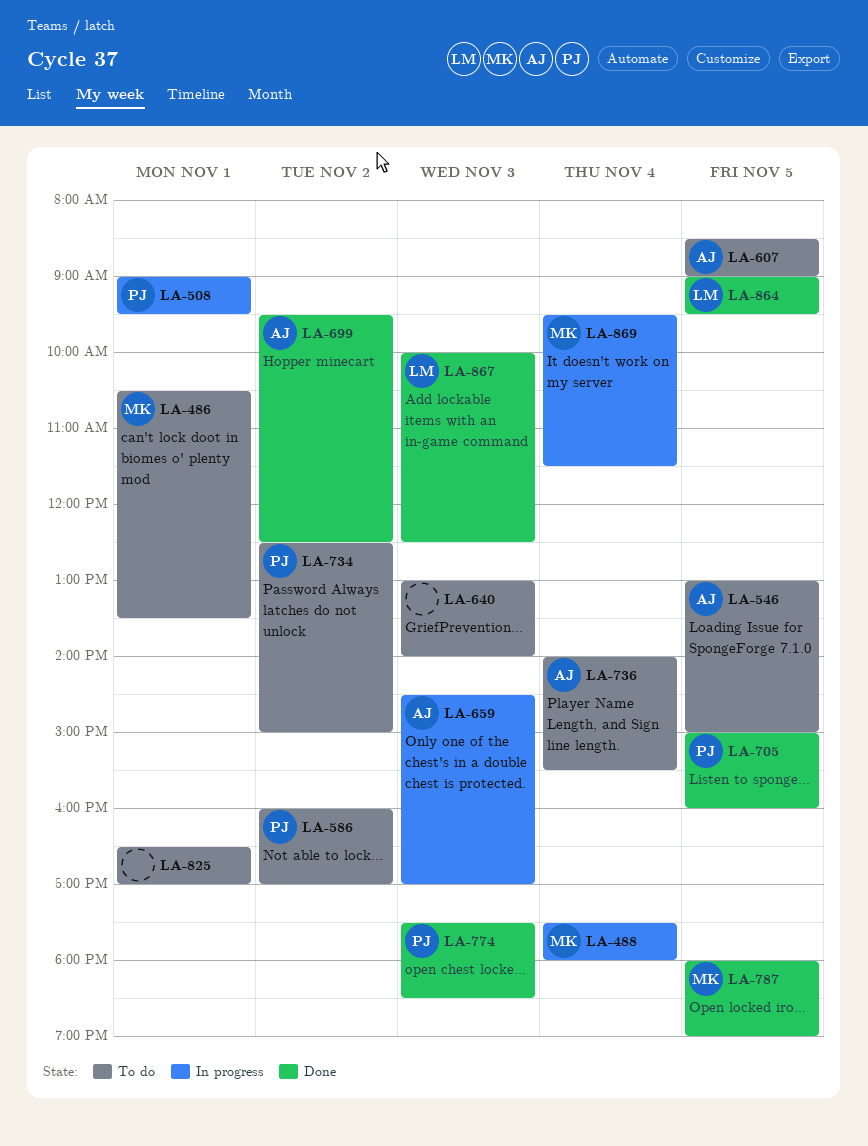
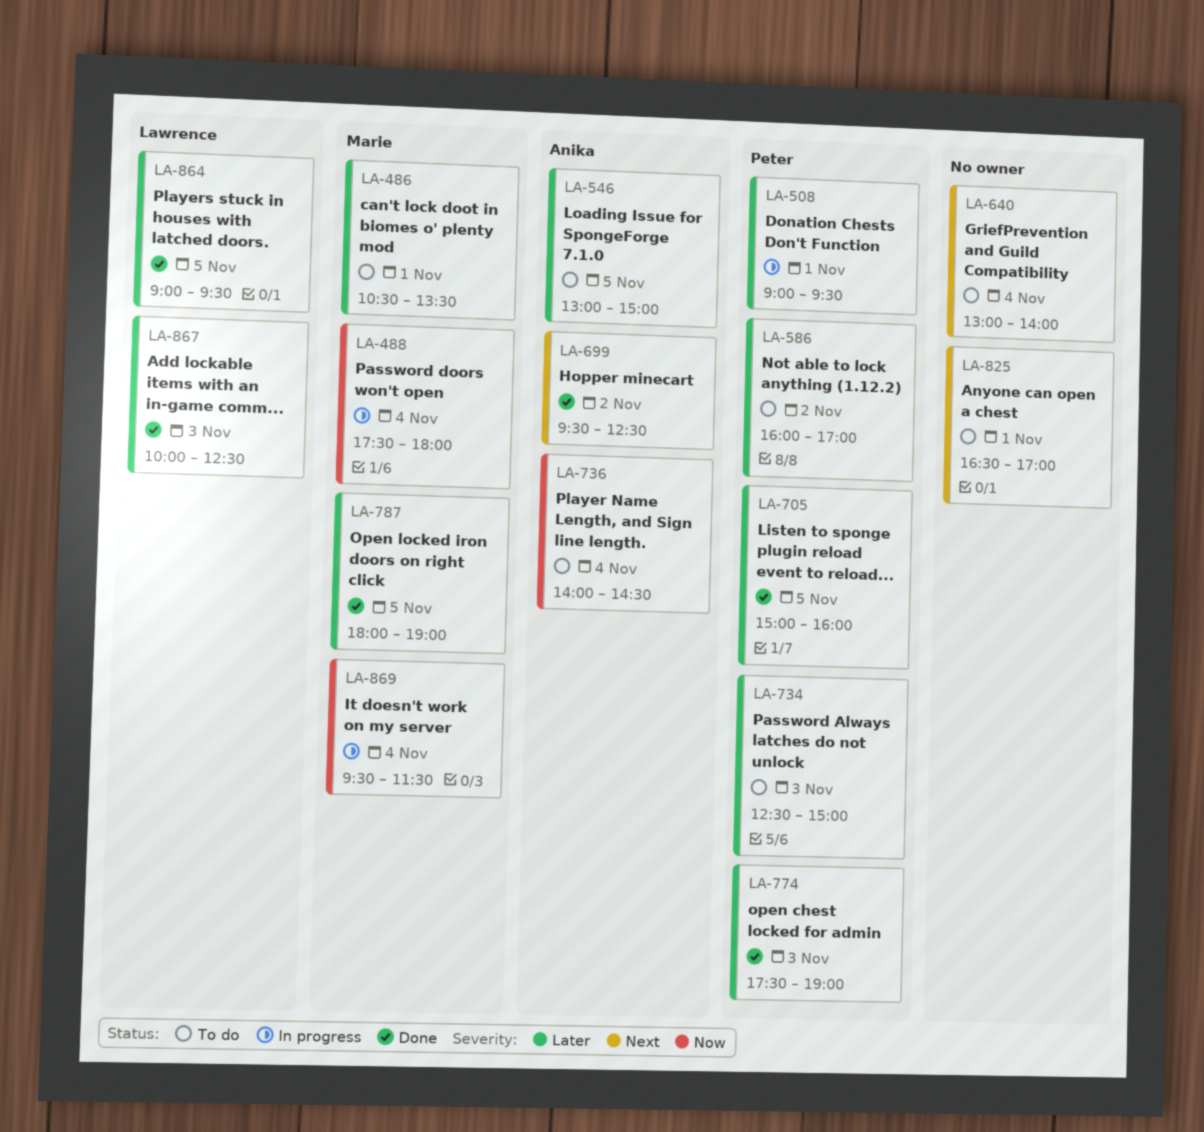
LA-607: present -> none
LA-640, day: Nov 3 -> Nov 4
LA-659: present -> none
LA-734, day: Nov 2 -> Nov 3
LA-736, ends: 15:30 -> 14:30
LA-774, ends: 18:30 -> 19:00

